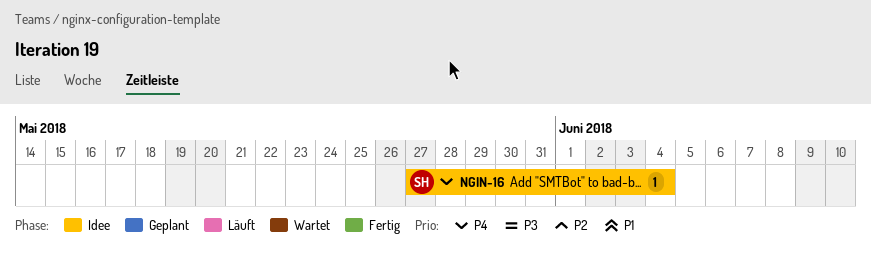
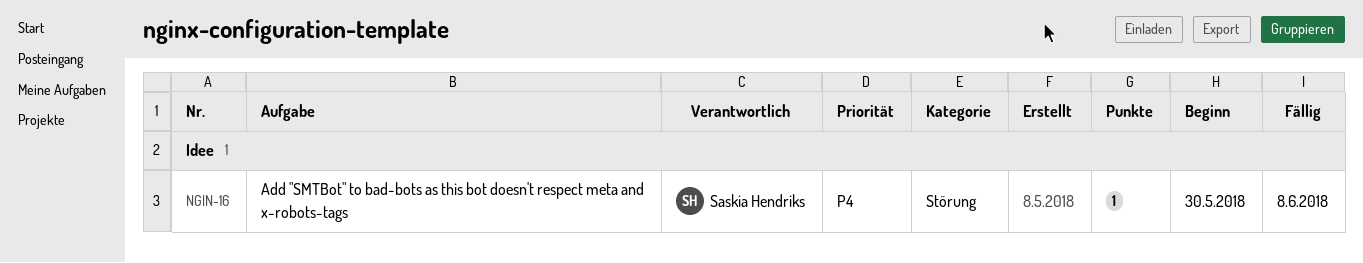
NGIN-16, start: May 27 -> May 30
NGIN-16, due: Jun 4 -> Jun 8

